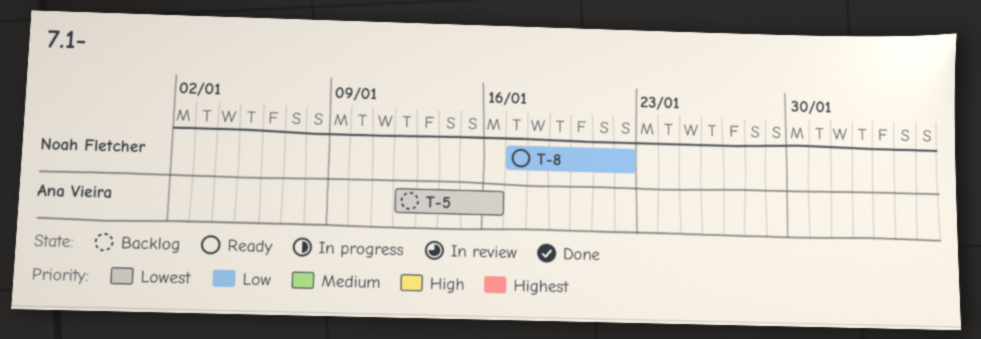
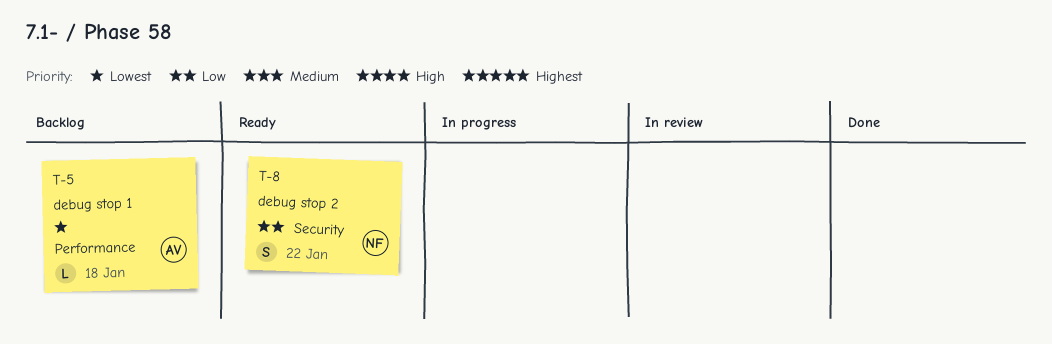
T-5, due: Jan 16 -> Jan 18

